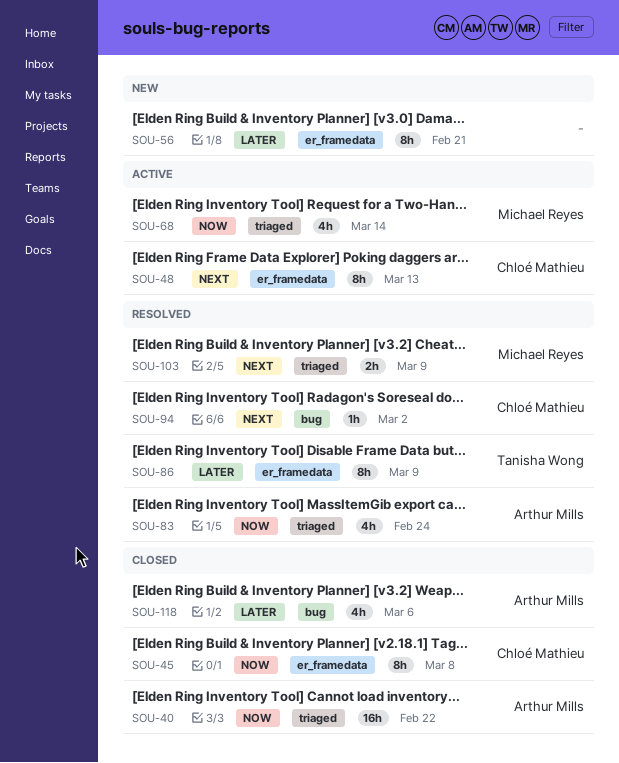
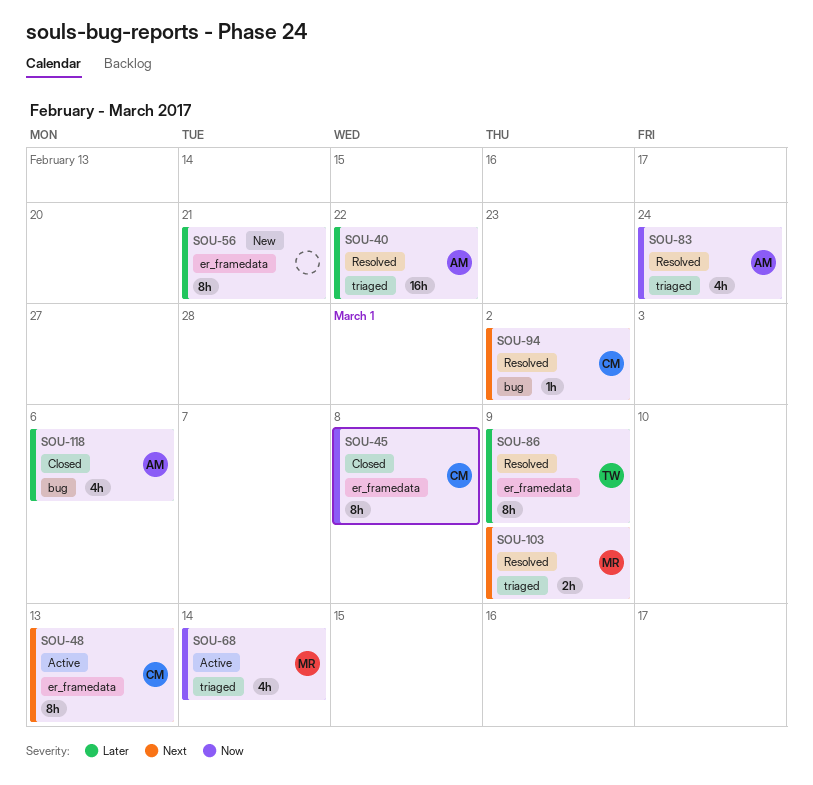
SOU-40, status: Closed -> Resolved
SOU-40, priority: Now -> Later

